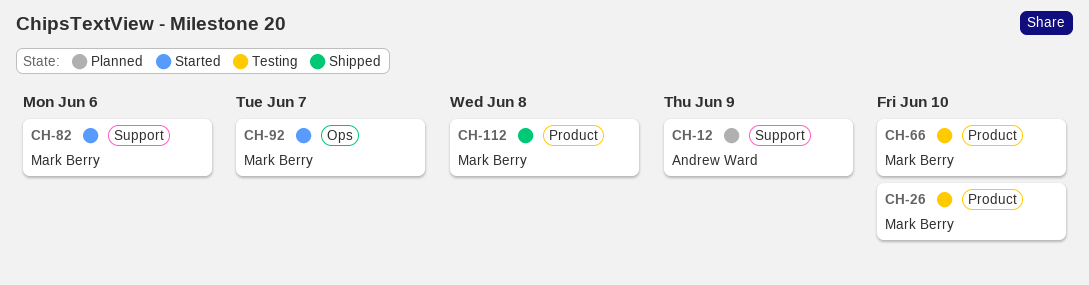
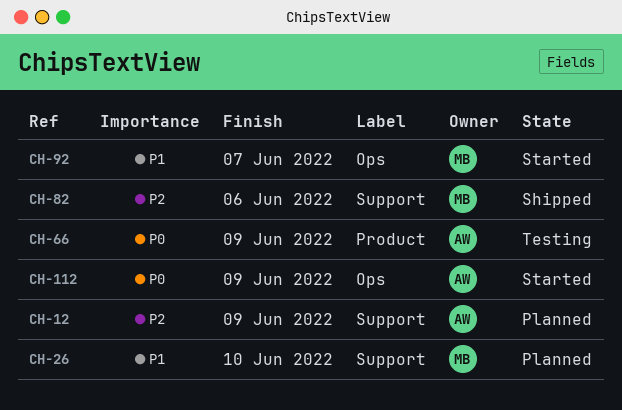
CH-26, status: Testing -> Planned
CH-26, label: Product -> Support
CH-66, owner: Mark Berry -> Andrew Ward
CH-66, due: Jun 10 -> Jun 9
CH-82, status: Started -> Shipped
CH-112, status: Shipped -> Started
CH-112, owner: Mark Berry -> Andrew Ward
CH-112, label: Product -> Ops
CH-112, due: Jun 8 -> Jun 9

